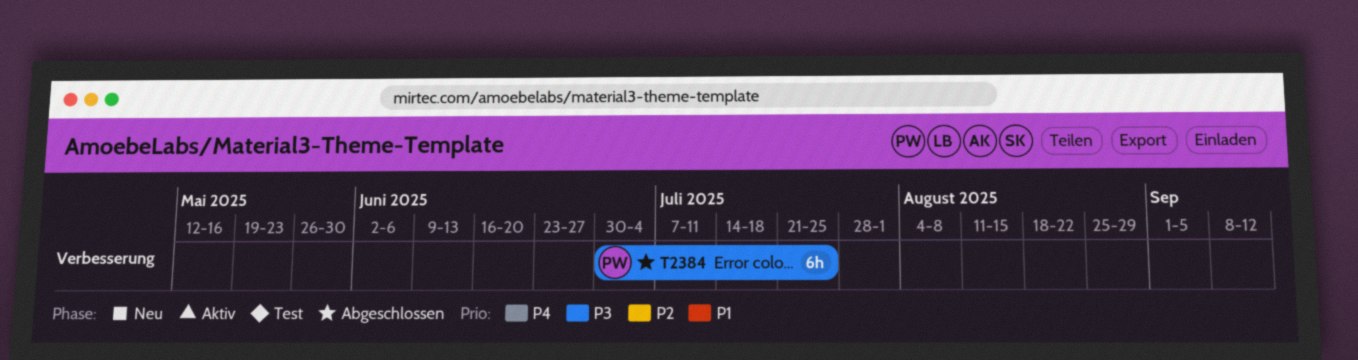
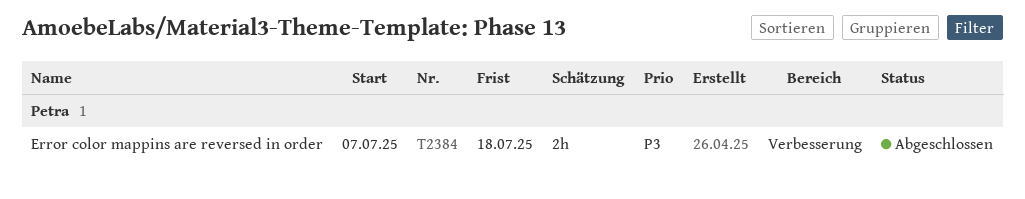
T2384, estimate: 6h -> 2h
T2384, start: Jun 30 -> Jul 7
T2384, due: Jul 25 -> Jul 18

